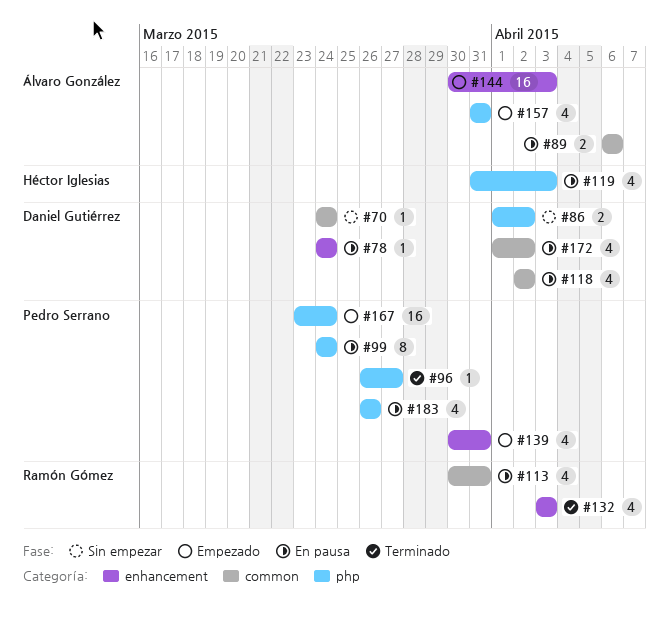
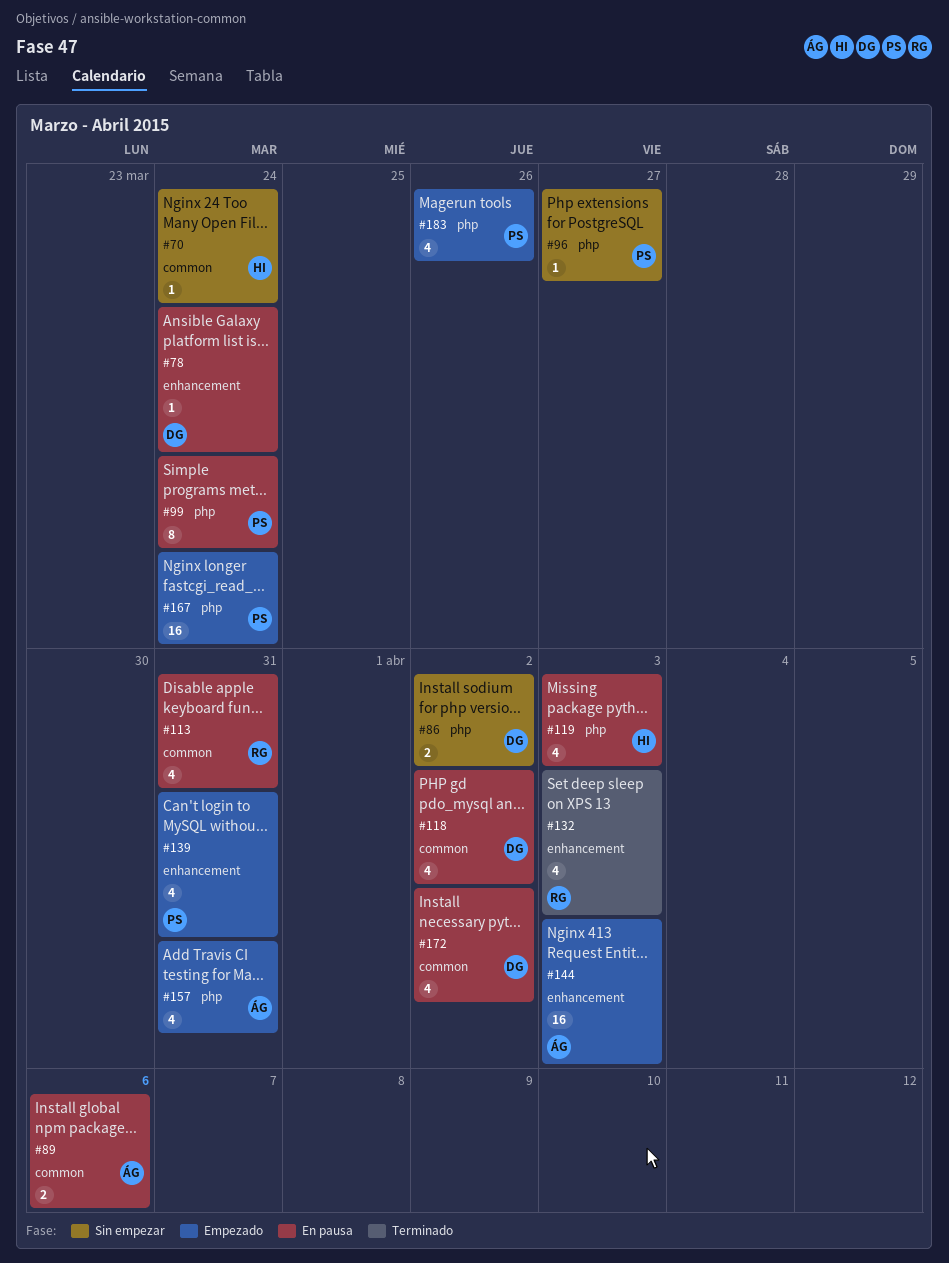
#70, owner: Daniel Gutiérrez -> Héctor Iglesias
#96, status: Terminado -> Sin empezar
#183, status: En pausa -> Empezado

